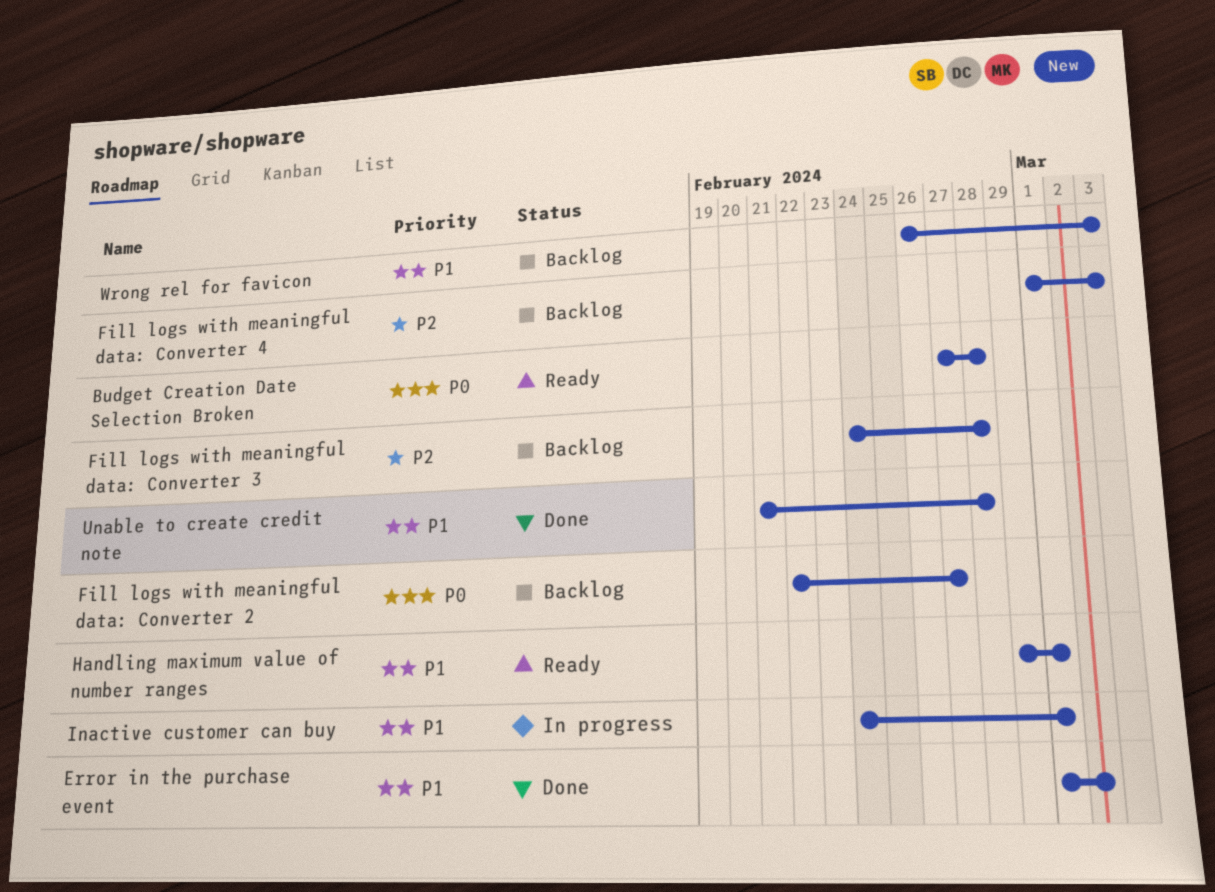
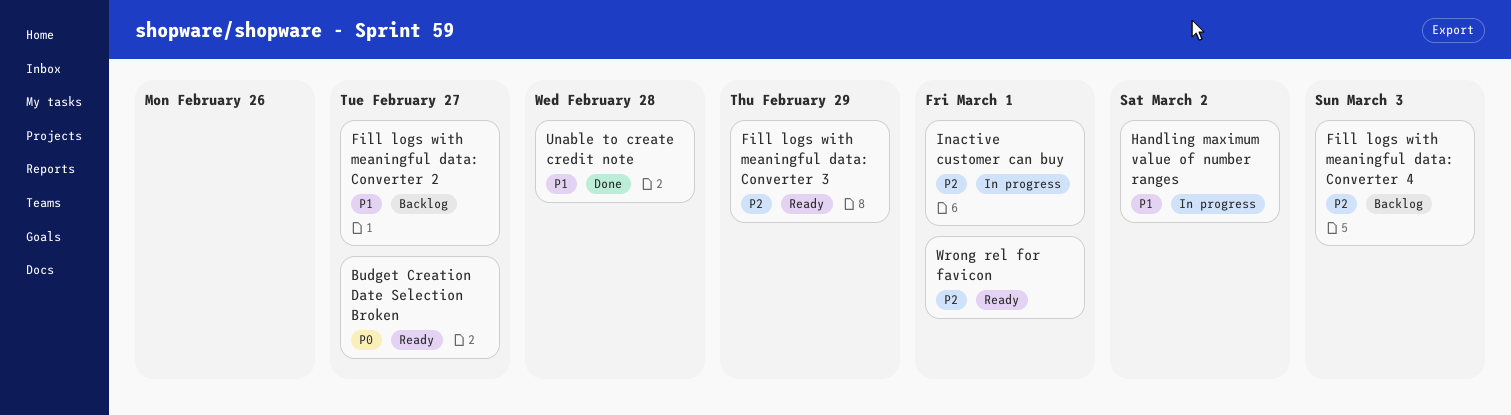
Budget Creation Date Selection Broken, due: Feb 28 -> Feb 27
Error in the purchase event: present -> none
Fill logs with meaningful data: Converter 2, priority: P0 -> P1
Fill logs with meaningful data: Converter 3, status: Backlog -> Ready
Fill logs with meaningful data: Converter 3, due: Feb 28 -> Feb 29
Handling maximum value of number ranges, status: Ready -> In progress
Handling maximum value of number ranges, due: Mar 1 -> Mar 2
Inactive customer can buy, priority: P1 -> P2
Wrong rel for favicon, status: Backlog -> Ready
Wrong rel for favicon, priority: P1 -> P2
Wrong rel for favicon, due: Mar 3 -> Mar 1

